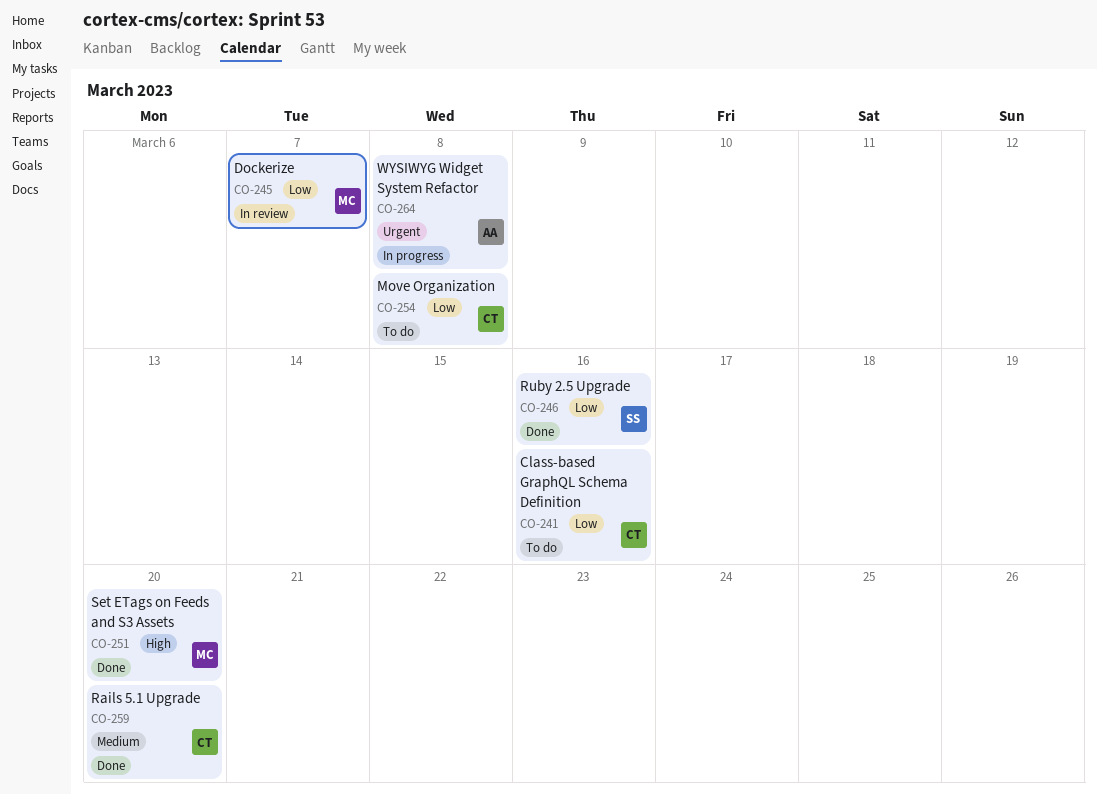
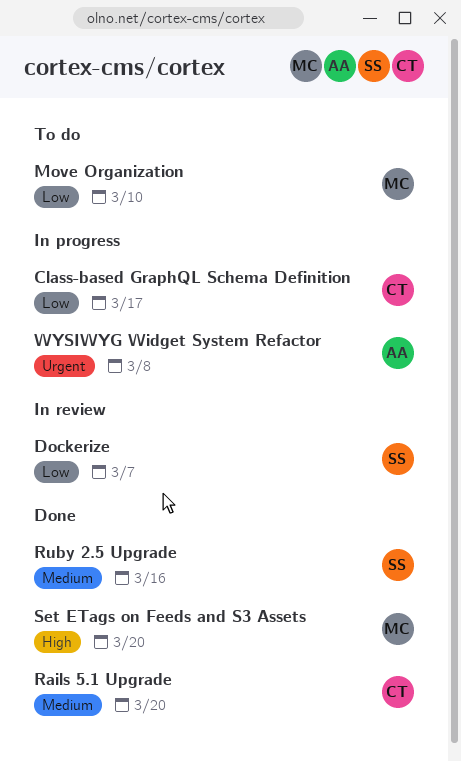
Class-based GraphQL Schema Definition, status: To do -> In progress
Class-based GraphQL Schema Definition, due: Mar 16 -> Mar 17
Dockerize, owner: MC -> SS
Move Organization, owner: CT -> MC
Move Organization, due: Mar 8 -> Mar 10
Ruby 2.5 Upgrade, priority: Low -> Medium

